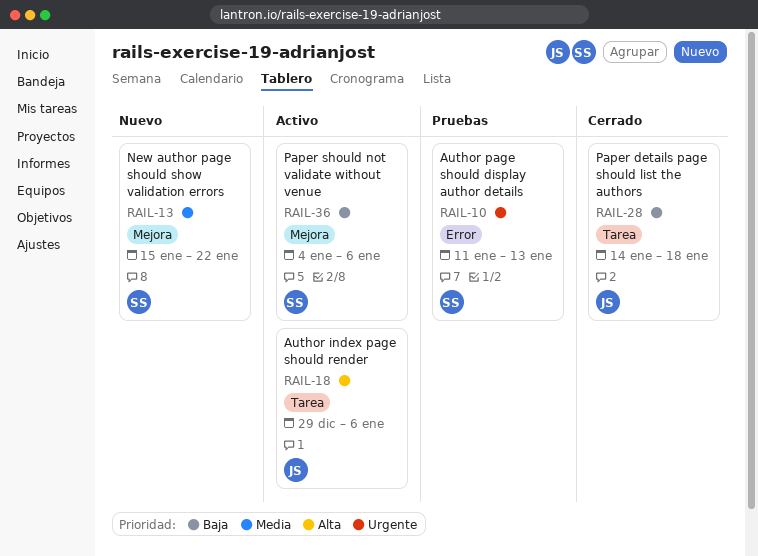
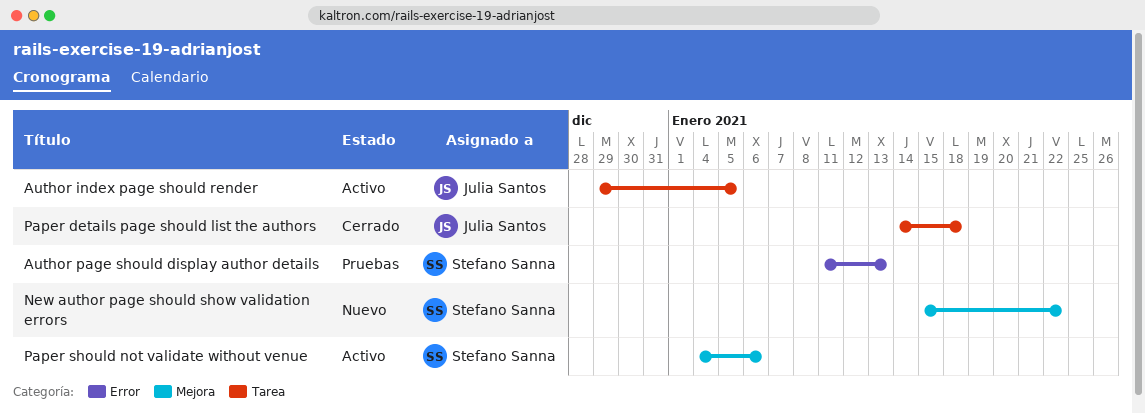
Author index page should render, due: Jan 6 -> Jan 5

